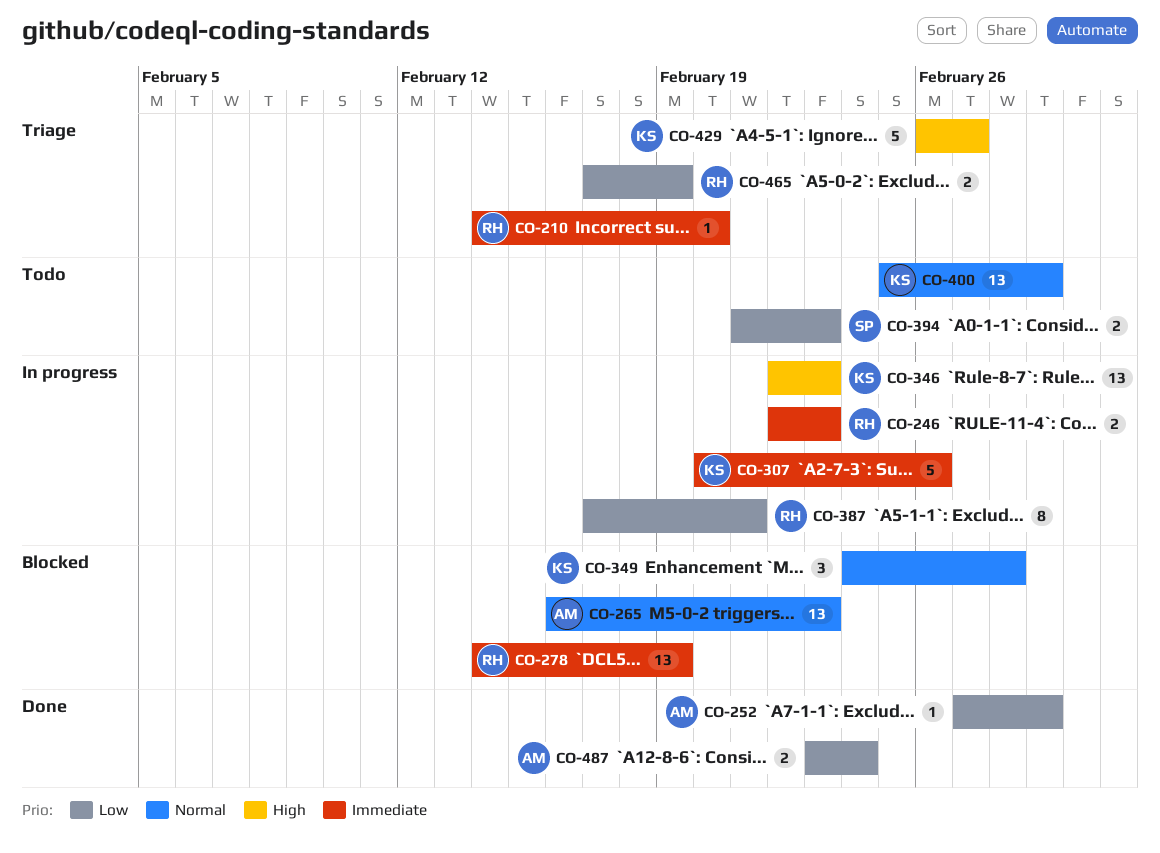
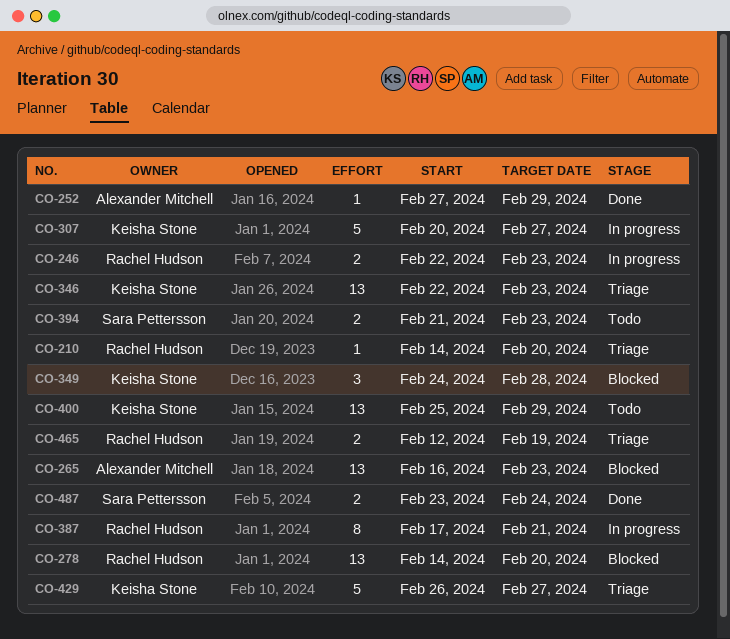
CO-278, due: Feb 19 -> Feb 20
CO-307, due: Feb 26 -> Feb 27
CO-346, status: In progress -> Triage
CO-465, start: Feb 17 -> Feb 12
CO-487, owner: Alexander Mitchell -> Sara Pettersson

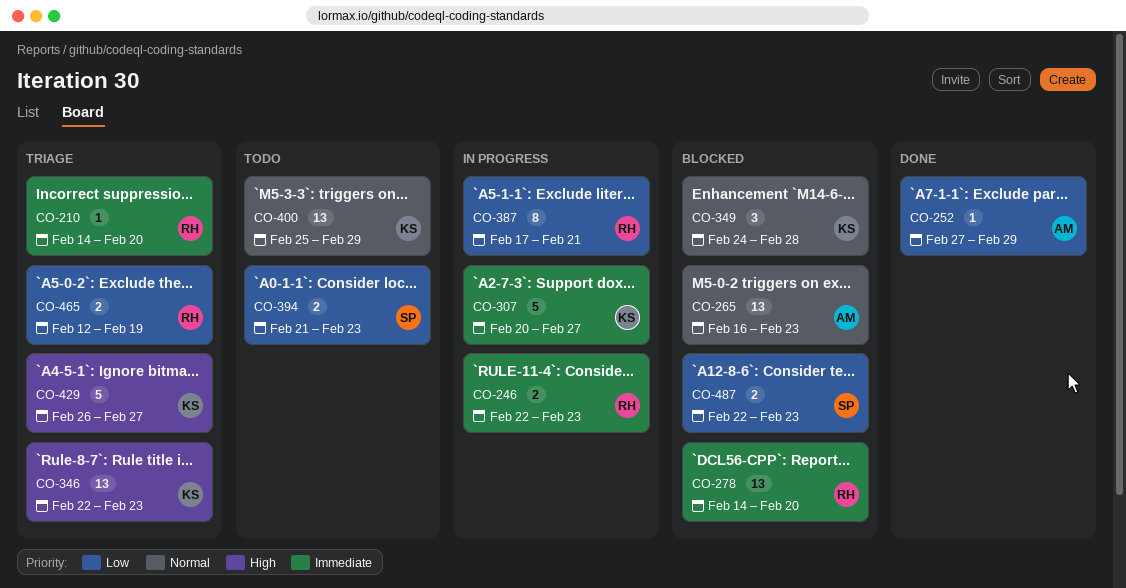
CO-487, status: Done -> Blocked
CO-487, start: Feb 23 -> Feb 22
CO-487, due: Feb 24 -> Feb 23

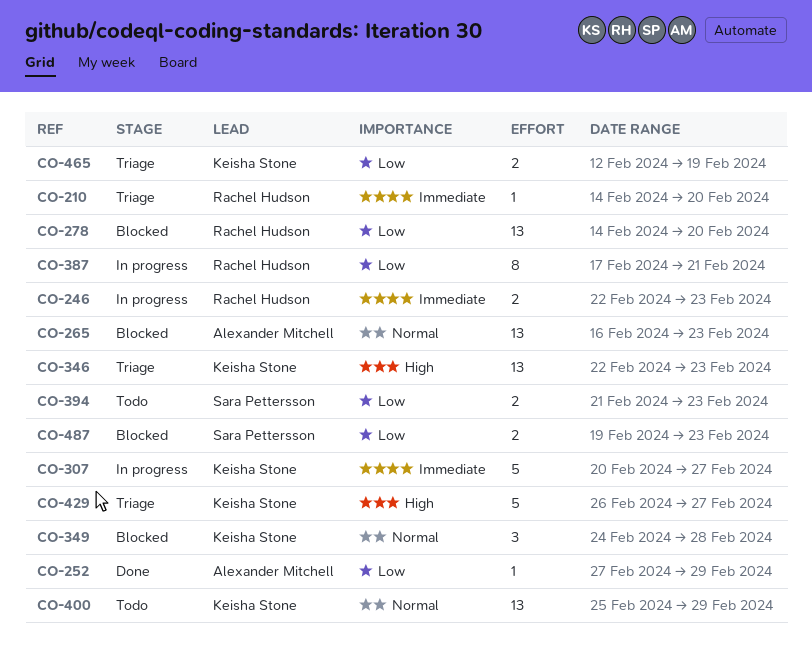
CO-278, priority: Immediate -> Low
CO-465, owner: Rachel Hudson -> Keisha Stone
CO-487, start: Feb 22 -> Feb 19

